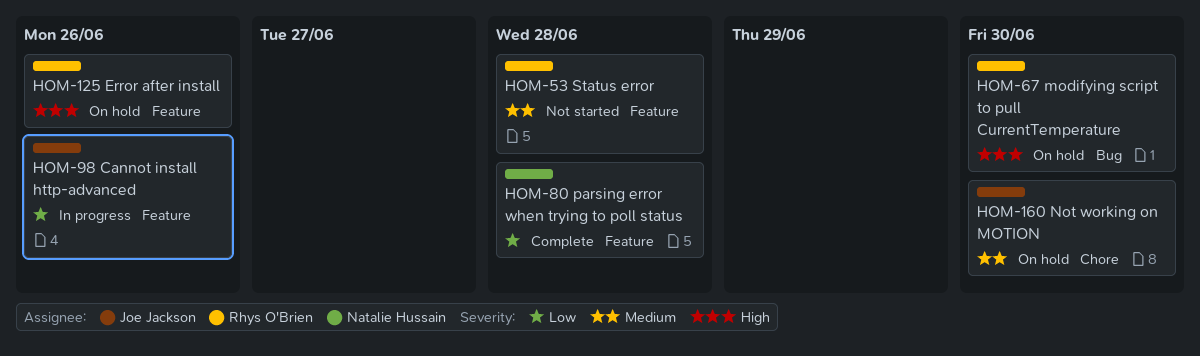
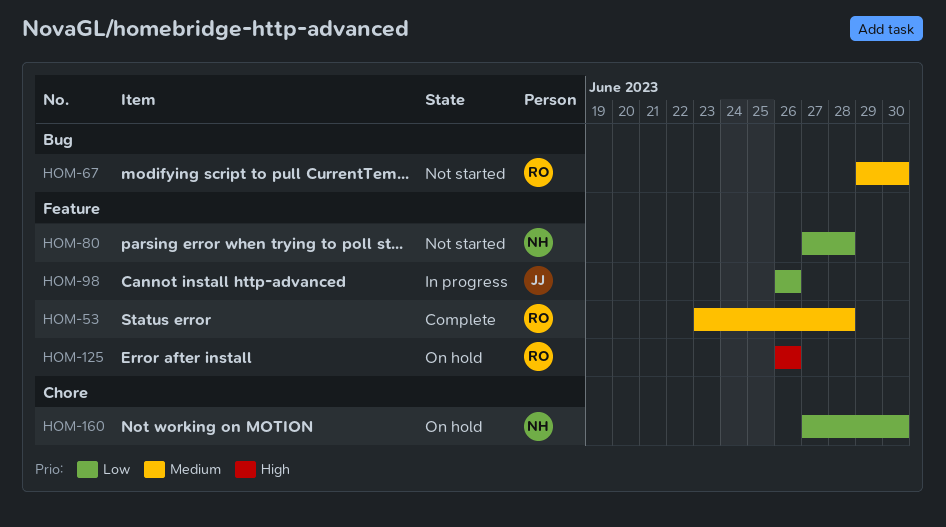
HOM-53, status: Not started -> Complete
HOM-67, status: On hold -> Not started
HOM-67, priority: High -> Medium
HOM-80, status: Complete -> Not started
HOM-160, owner: Joe Jackson -> Natalie Hussain
HOM-160, priority: Medium -> Low

